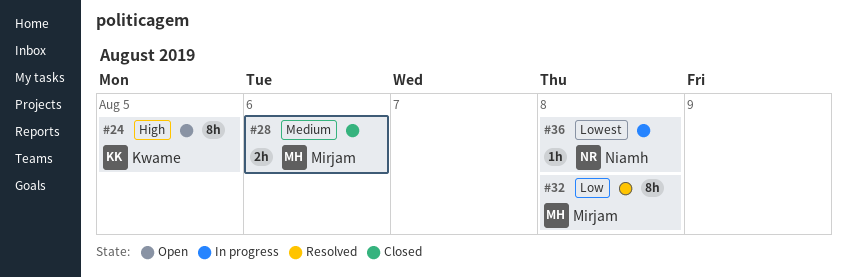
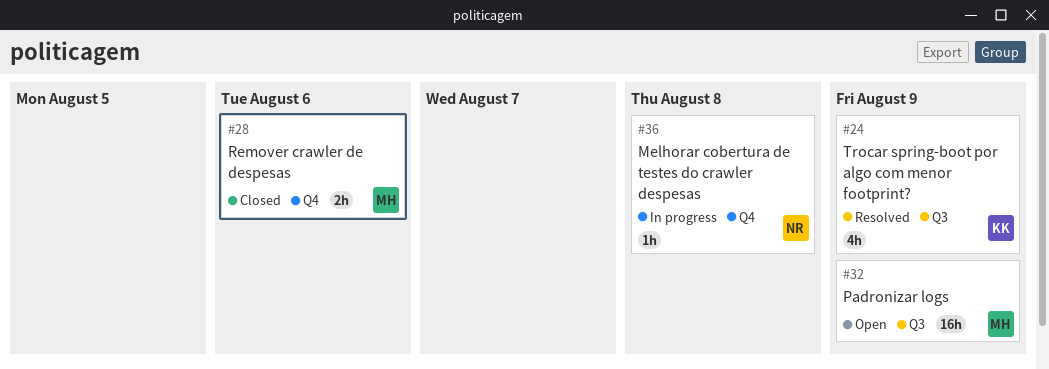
#24, status: Open -> Resolved
#24, estimate: 8h -> 4h
#24, due: Aug 5 -> Aug 9
#32, status: Resolved -> Open
#32, estimate: 8h -> 16h
#32, due: Aug 8 -> Aug 9

